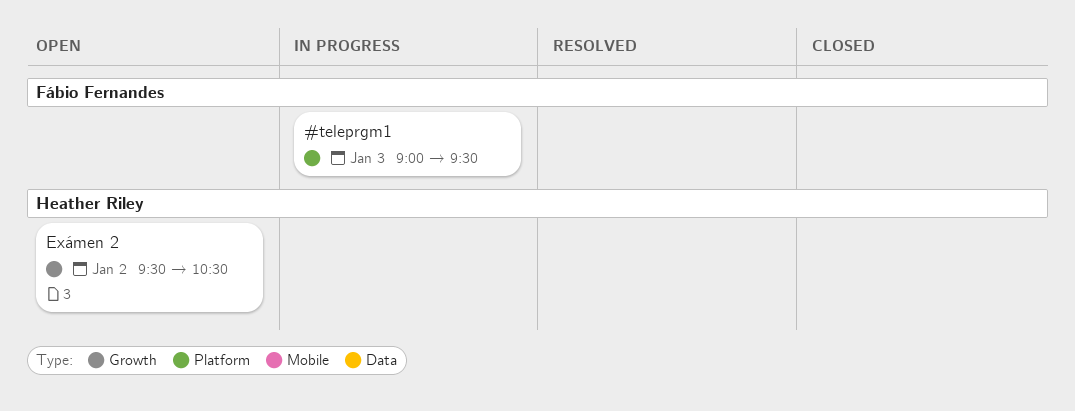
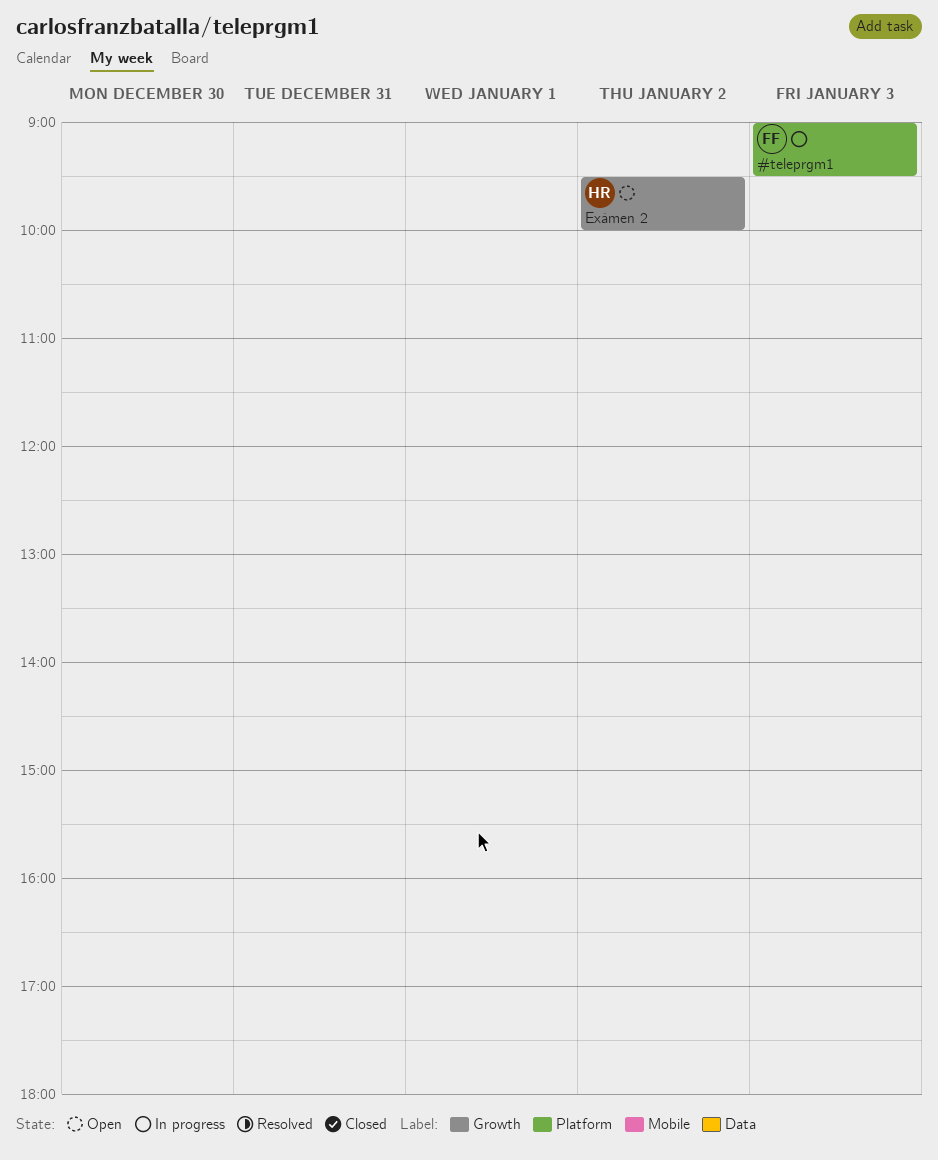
Exámen 2, ends: 10:30 -> 10:00

